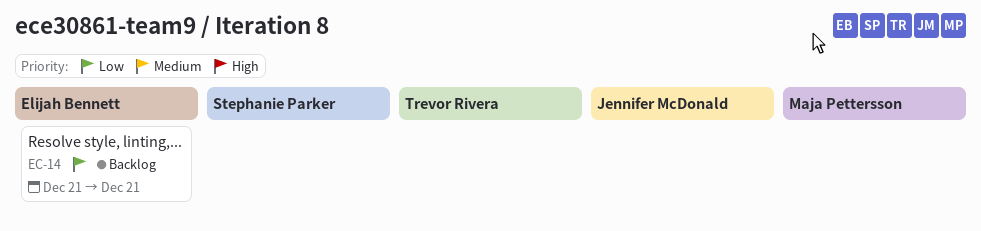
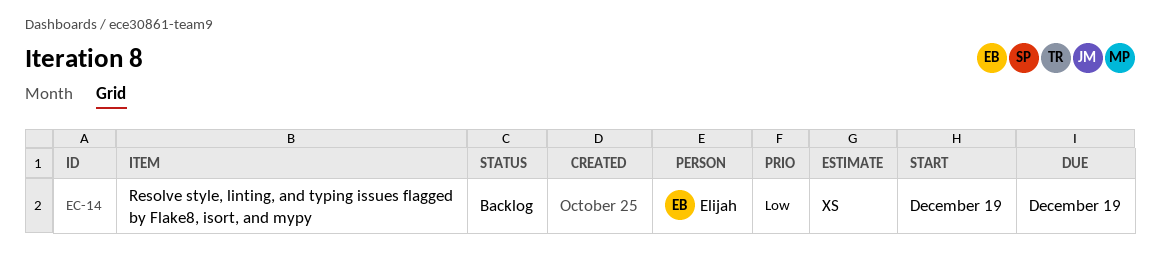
EC-14, start: Dec 21 -> Dec 19
EC-14, due: Dec 21 -> Dec 19

